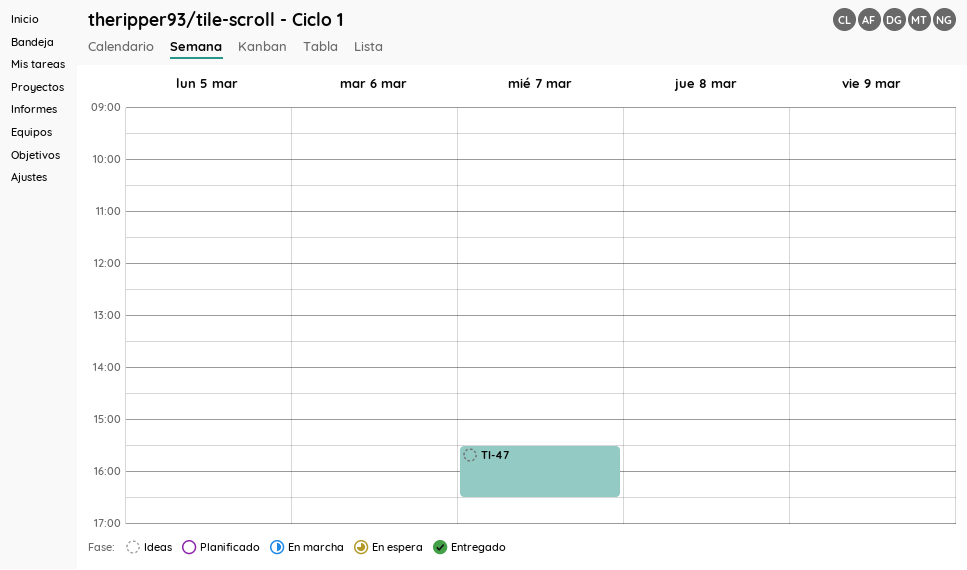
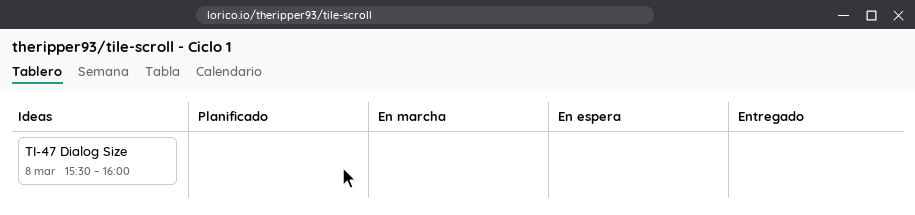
TI-47, day: Mar 7 -> Mar 8
TI-47, ends: 16:30 -> 16:00

